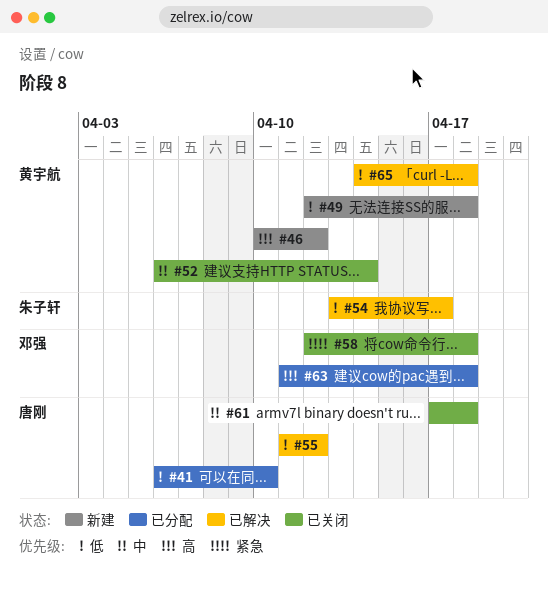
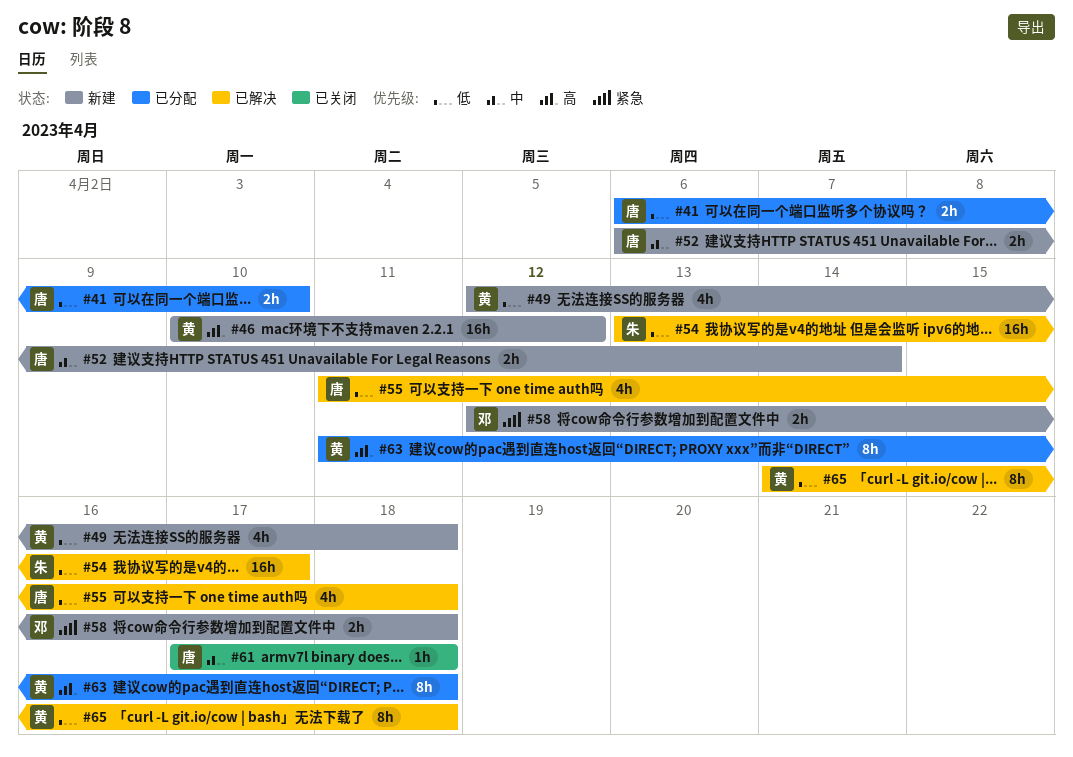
#52, status: 已关闭 -> 新建
#52, owner: 黄宇航 -> 唐刚
#55, due: Apr 12 -> Apr 18
#58, status: 已关闭 -> 新建
#63, owner: 邓强 -> 黄宇航

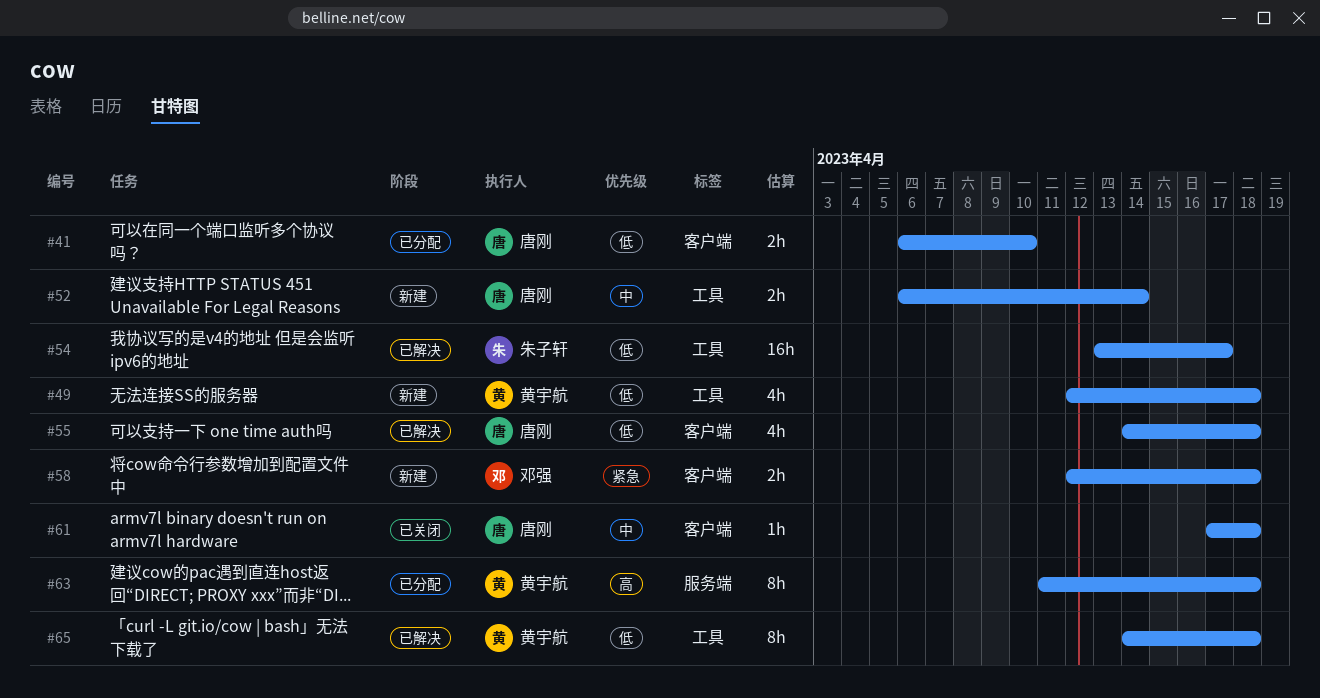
#46: present -> none
#55, start: Apr 11 -> Apr 14

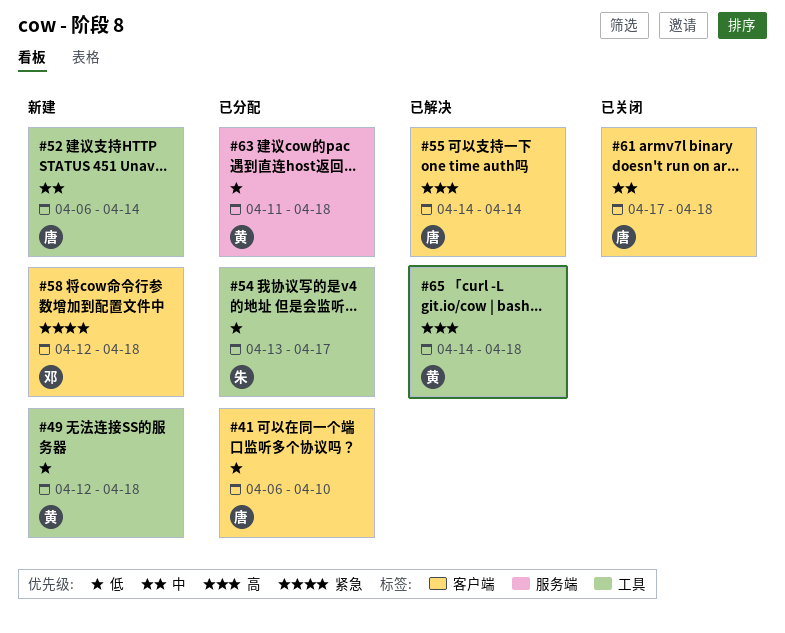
#54, status: 已解决 -> 已分配
#55, priority: 低 -> 高
#55, due: Apr 18 -> Apr 14
#63, priority: 高 -> 低
#65, priority: 低 -> 高

